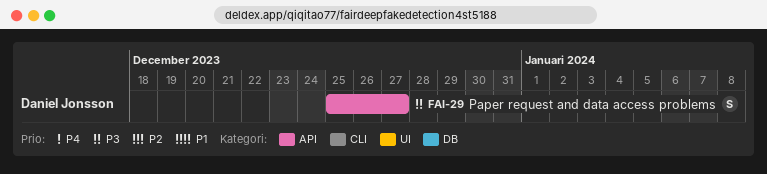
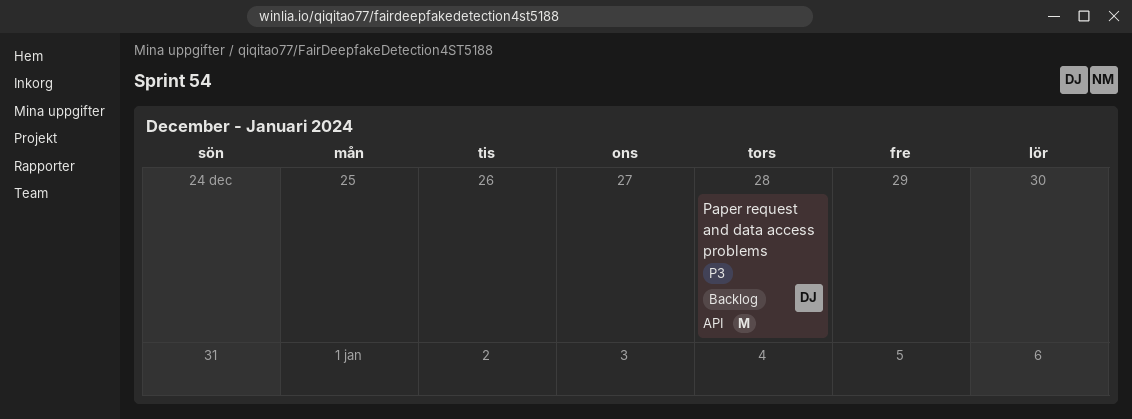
Paper request and data access problems, estimate: S -> M
Paper request and data access problems, due: Dec 27 -> Dec 28

